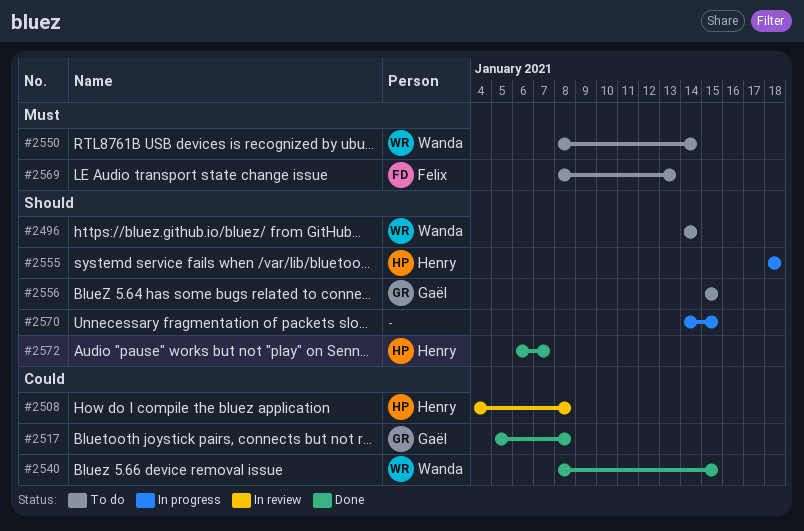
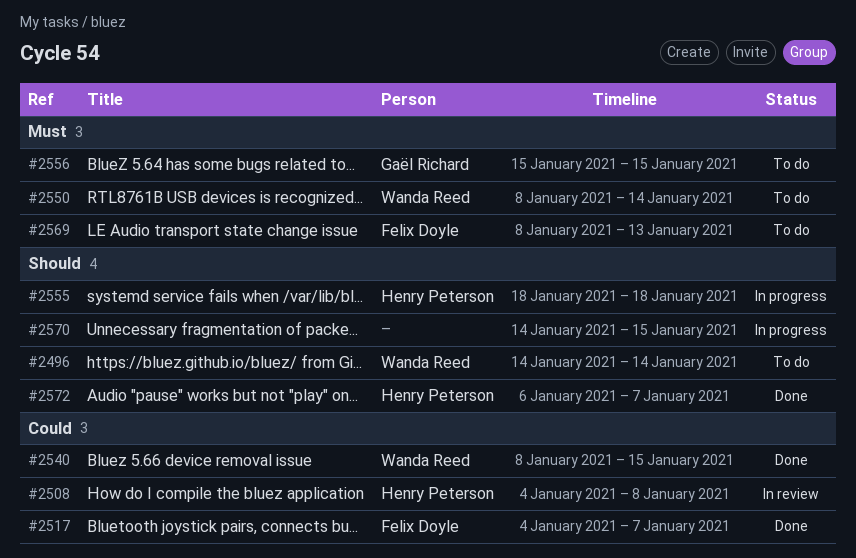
#2517, owner: Gaël Richard -> Felix Doyle
#2517, start: Jan 5 -> Jan 4
#2517, due: Jan 8 -> Jan 7
#2556, priority: Should -> Must

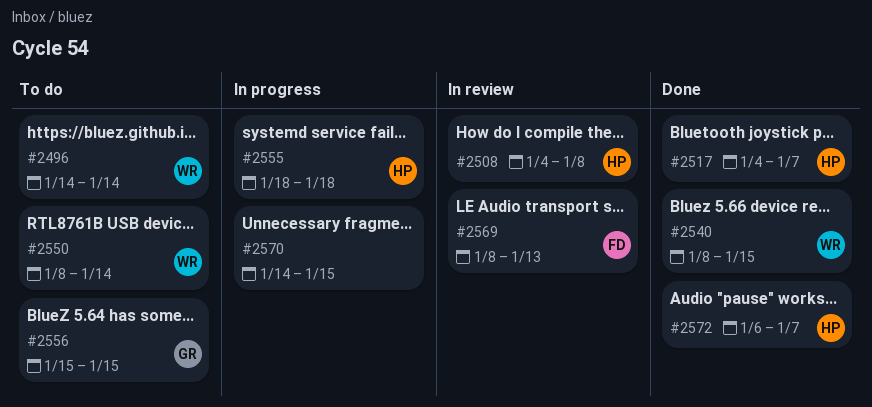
#2517, owner: Felix Doyle -> Henry Peterson
#2569, status: To do -> In review

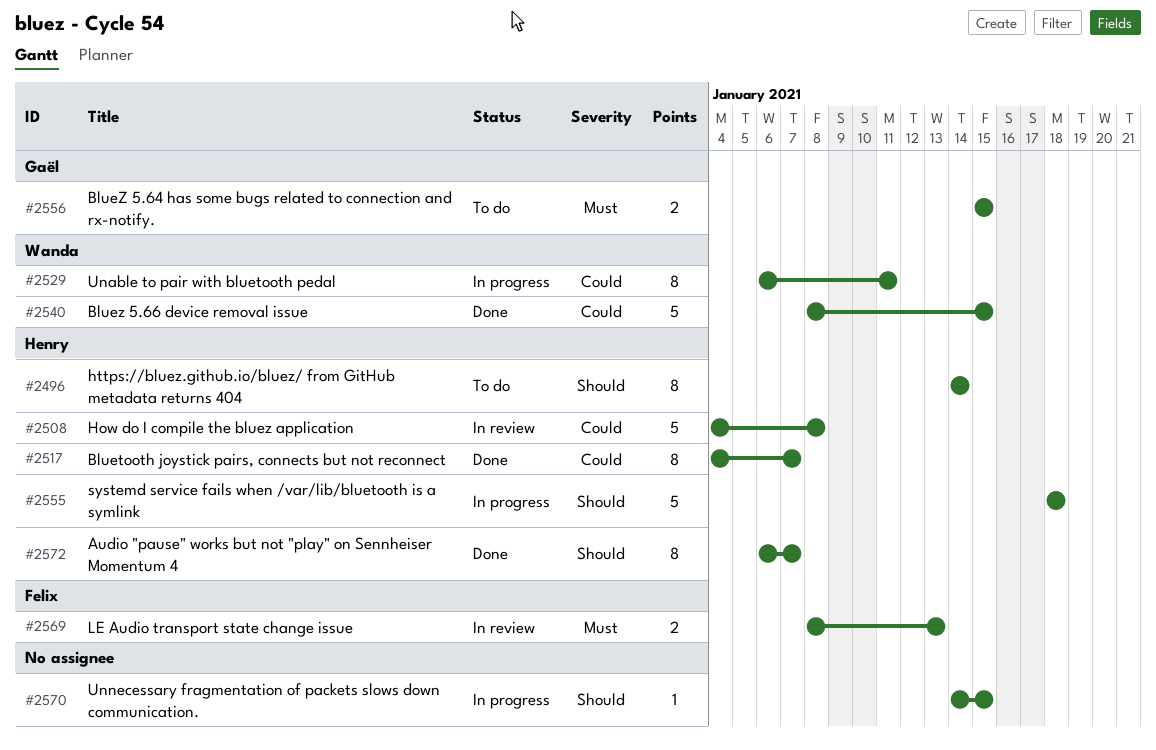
#2496, owner: Wanda -> Henry
#2529: none -> present
#2550: present -> none

